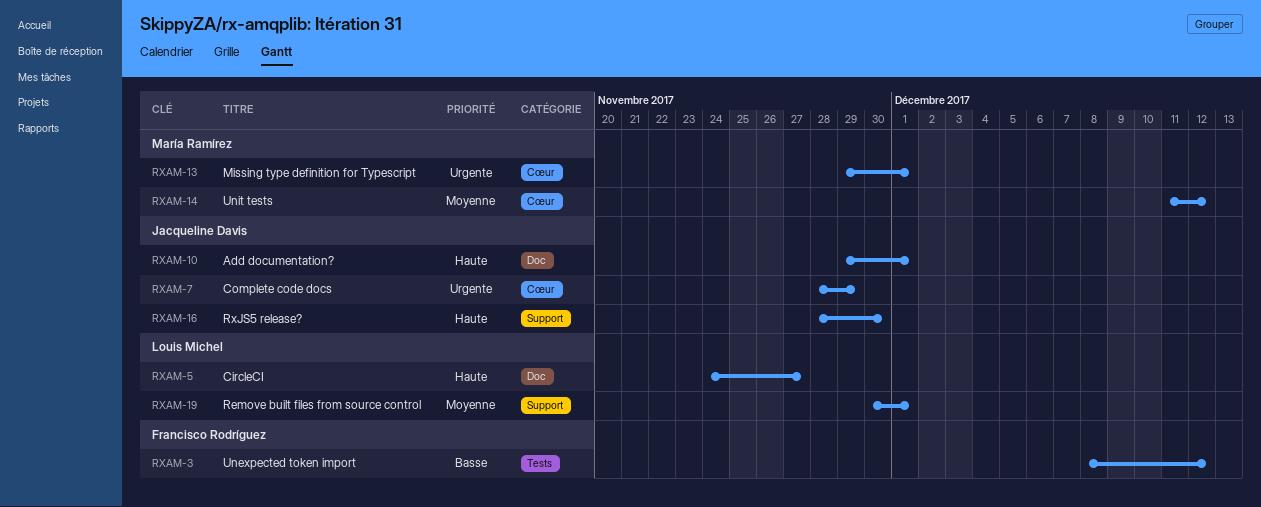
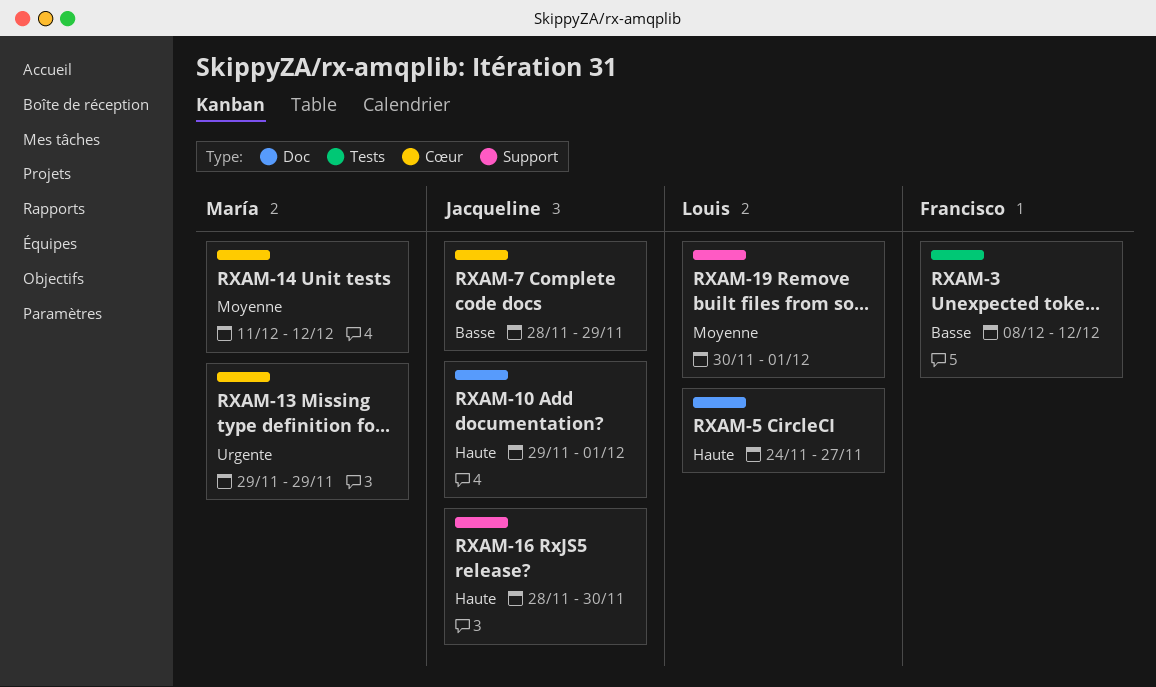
RXAM-7, priority: Urgente -> Basse
RXAM-13, due: Dec 1 -> Nov 29

